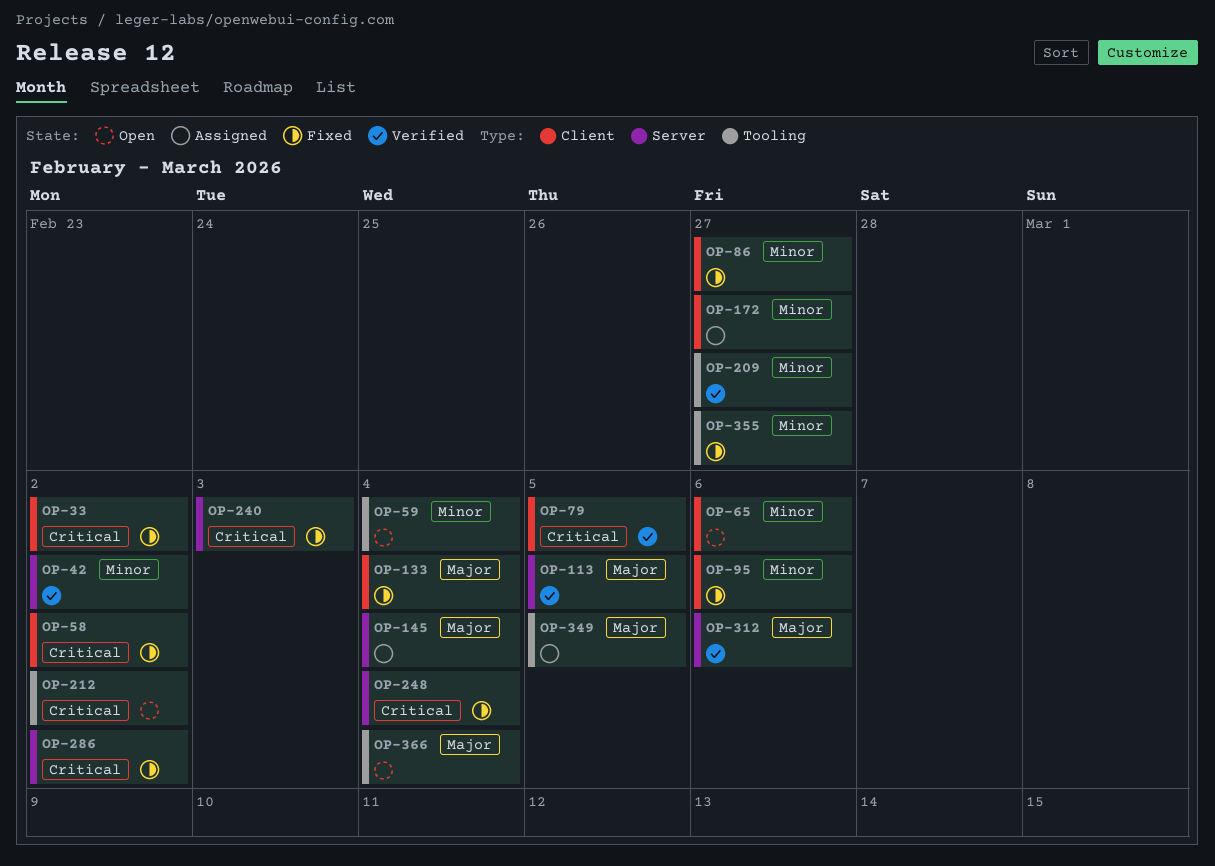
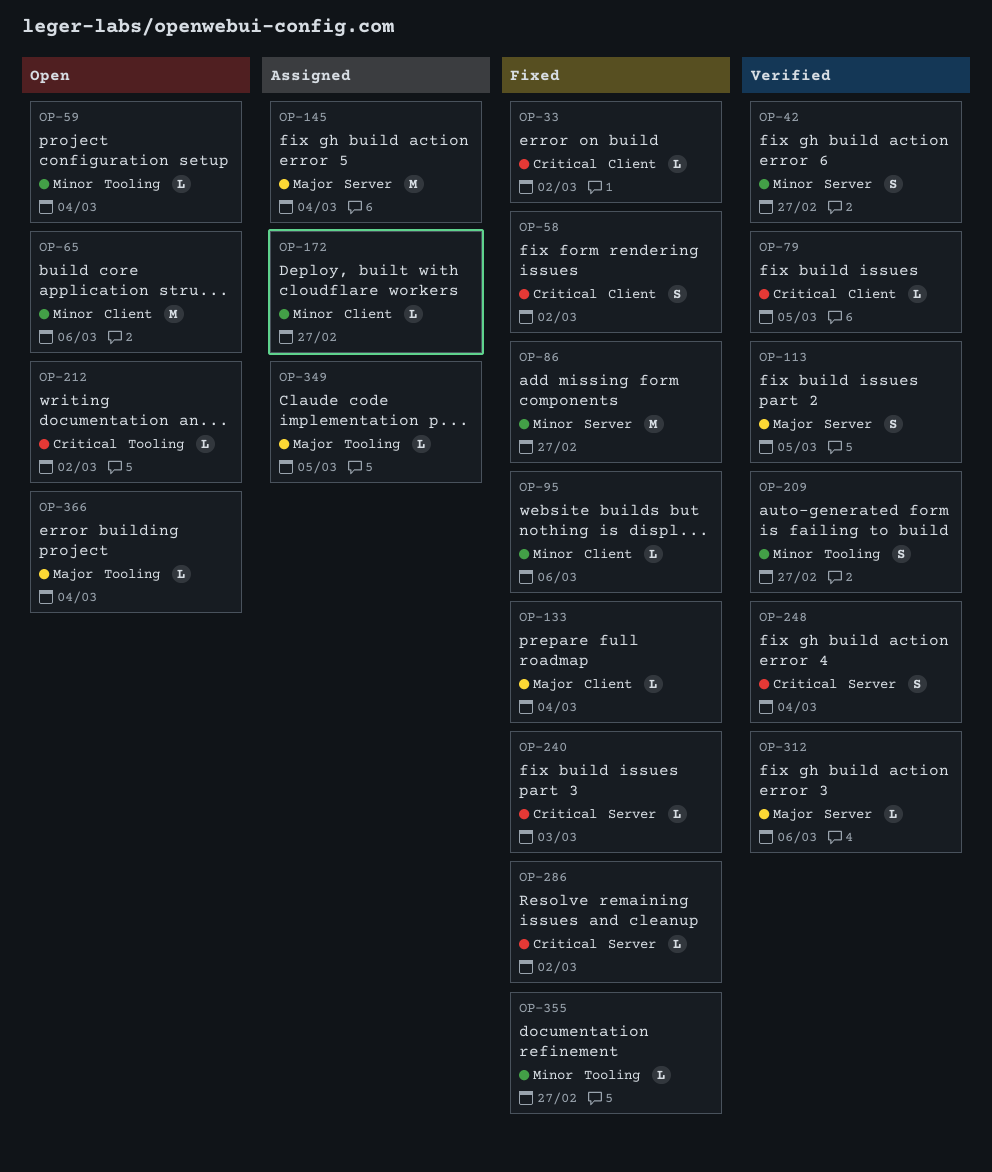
OP-42, due: Mar 2 -> Feb 27
OP-86, label: Client -> Server
OP-248, status: Fixed -> Verified

